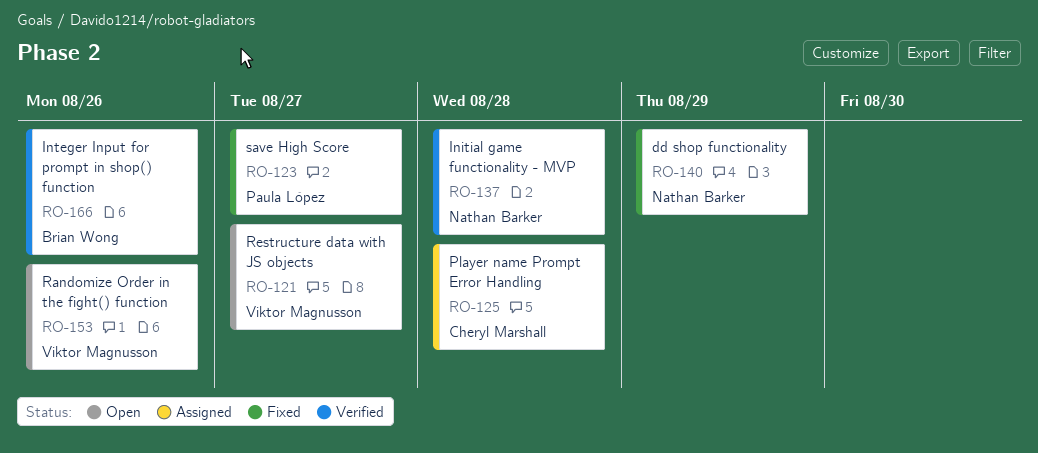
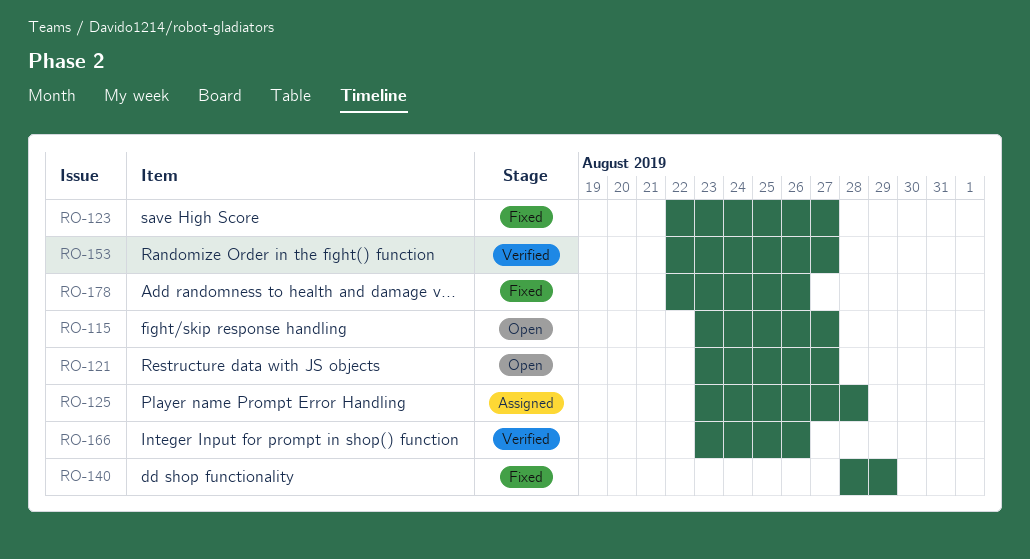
RO-115: none -> present
RO-137: present -> none
RO-153, status: Open -> Verified
RO-153, due: Aug 26 -> Aug 27
RO-178: none -> present

